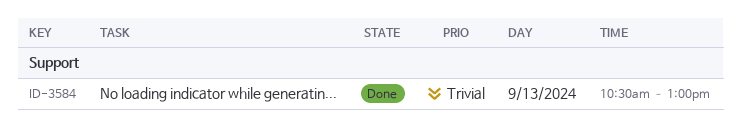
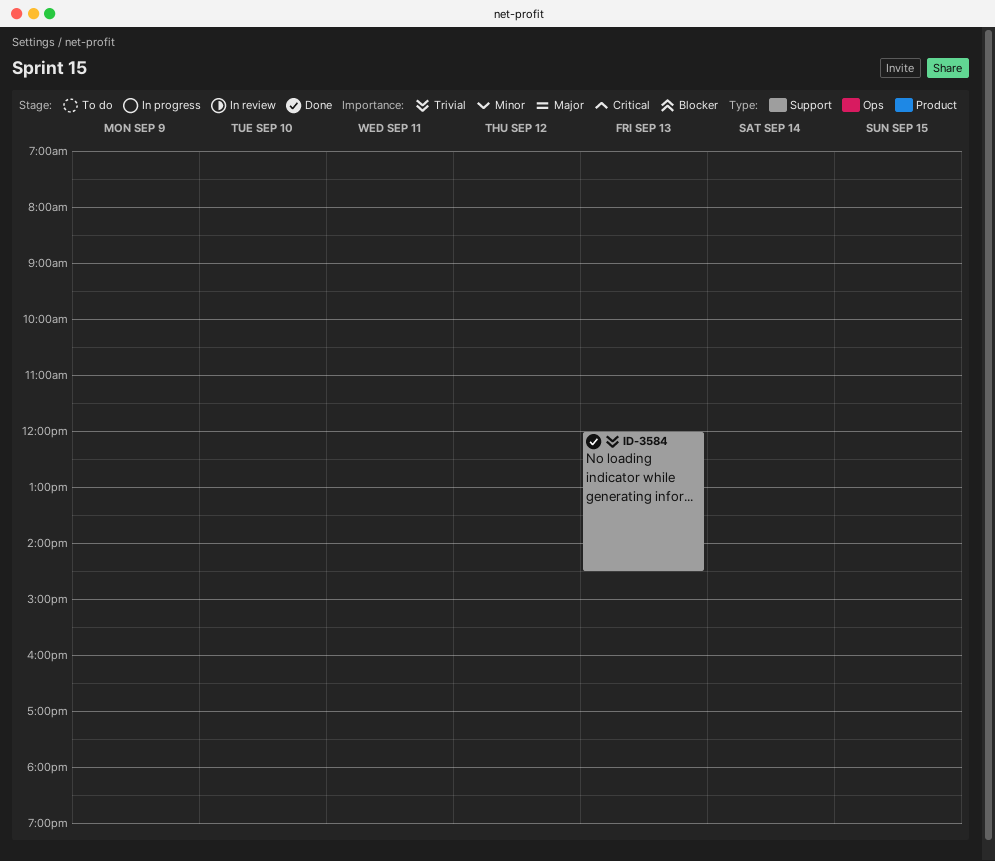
ID-3584, begins: 10:30 -> 12:00
ID-3584, ends: 13:00 -> 14:30

